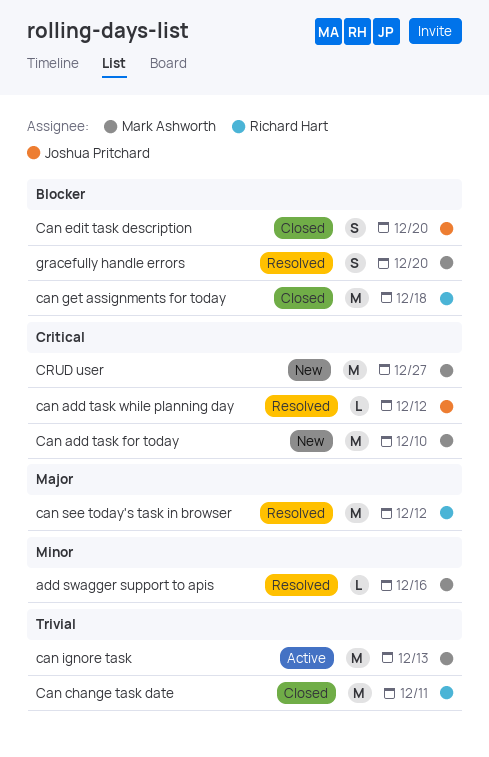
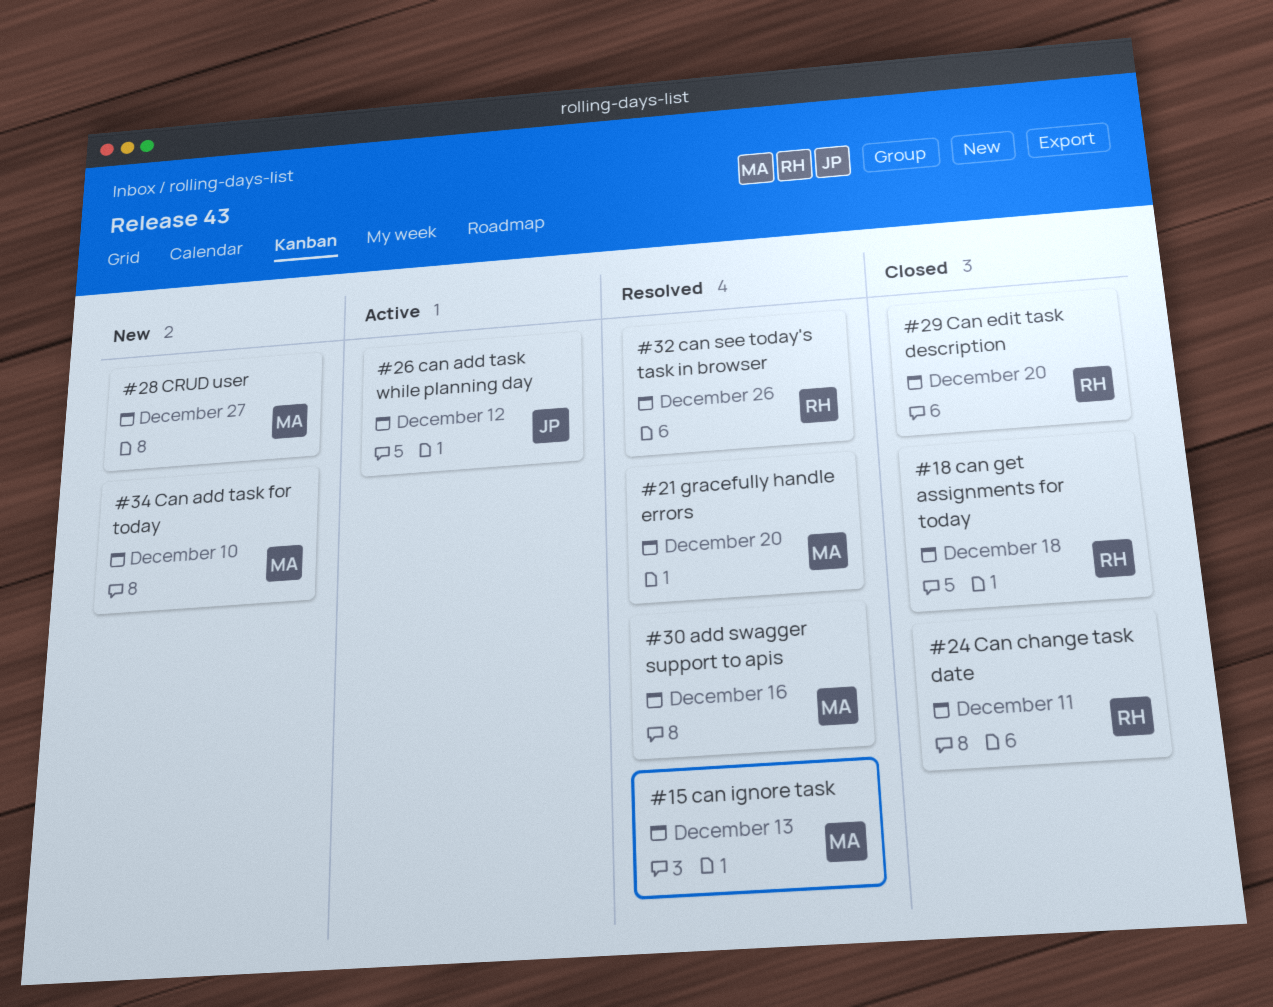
can add task while planning day, status: Resolved -> Active
Can edit task description, owner: Joshua Pritchard -> Richard Hart
can ignore task, status: Active -> Resolved
can see today's task in browser, due: Dec 12 -> Dec 26

